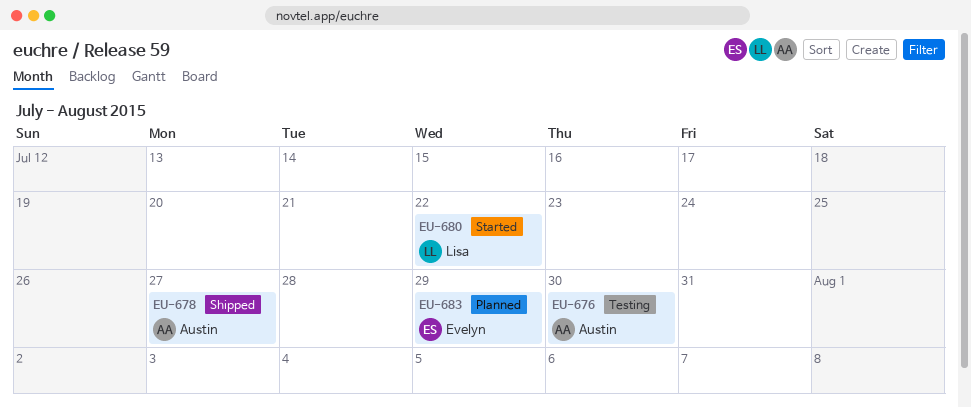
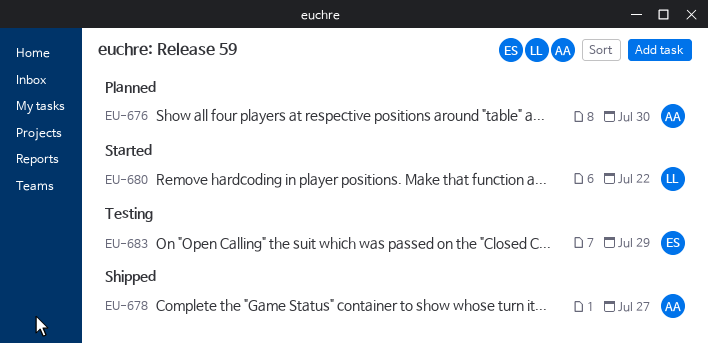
EU-676, status: Testing -> Planned
EU-683, status: Planned -> Testing

